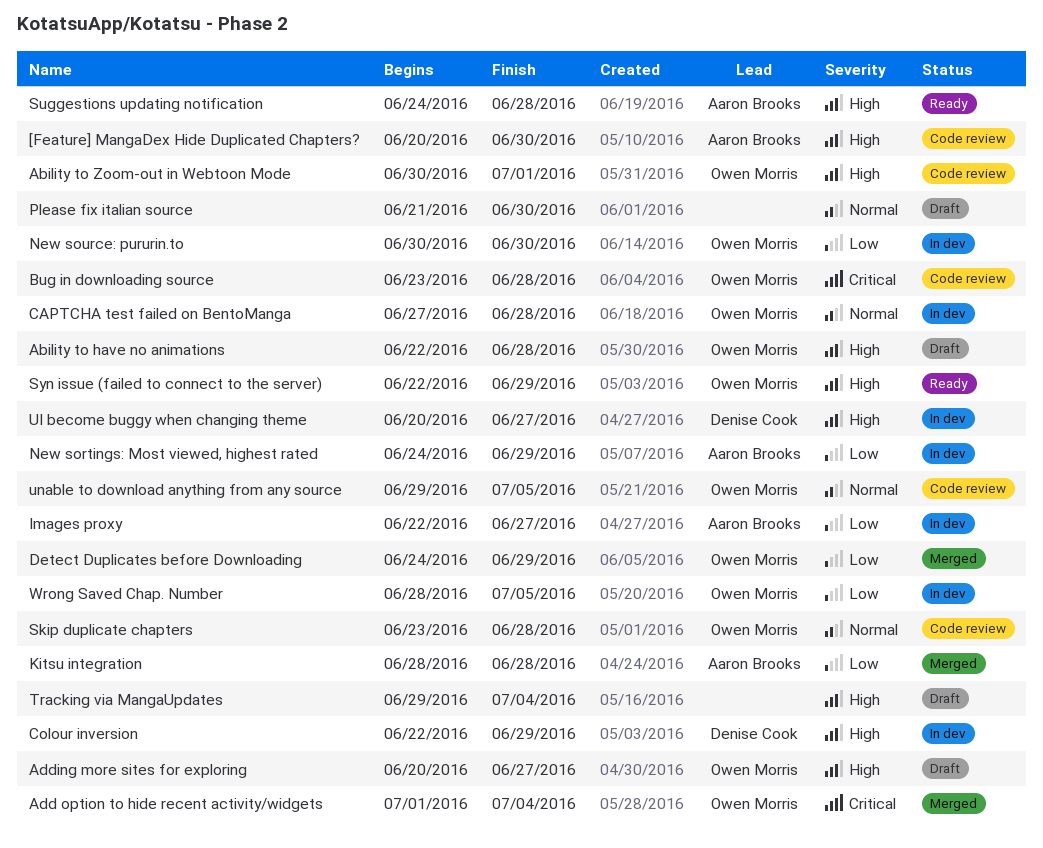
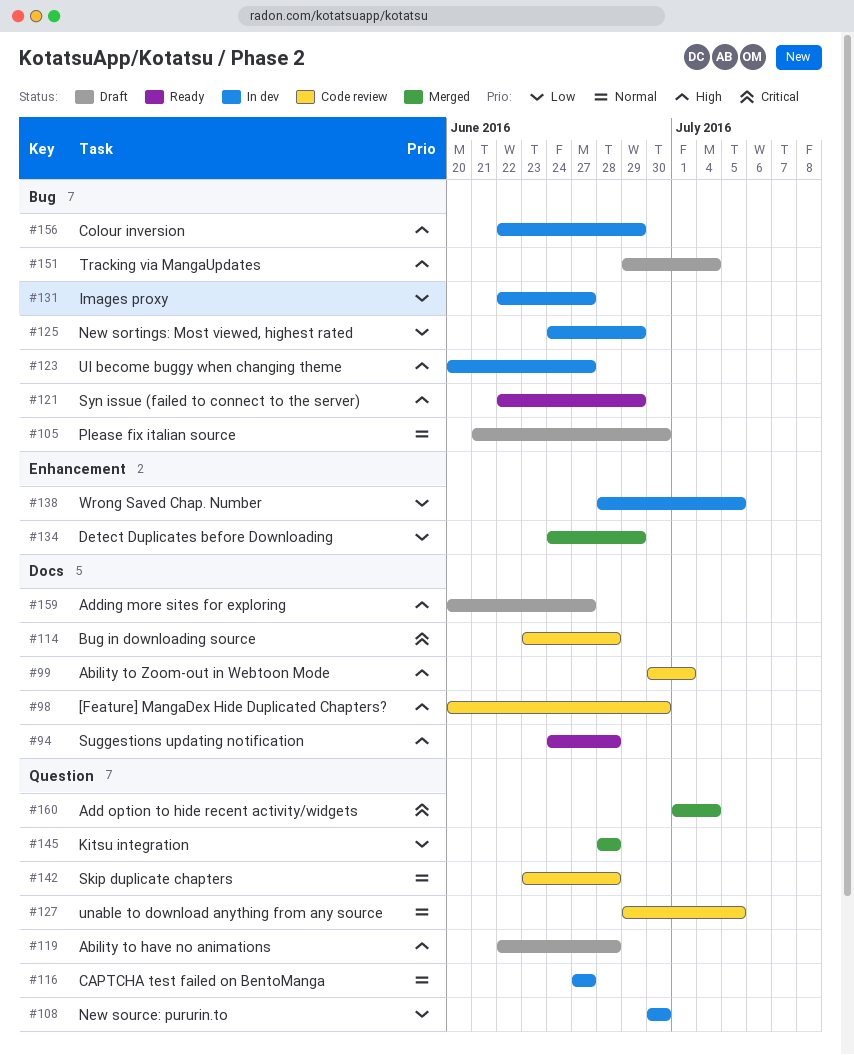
CAPTCHA test failed on BentoManga, due: Jun 28 -> Jun 27

